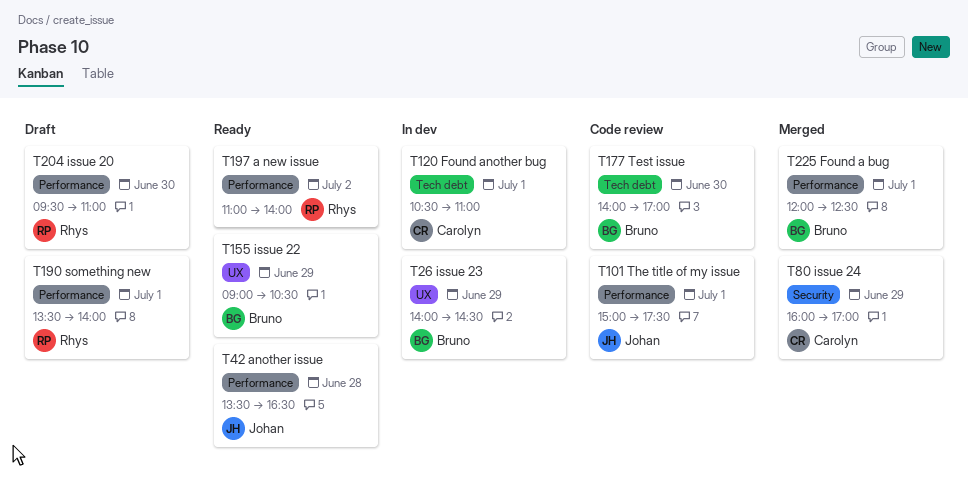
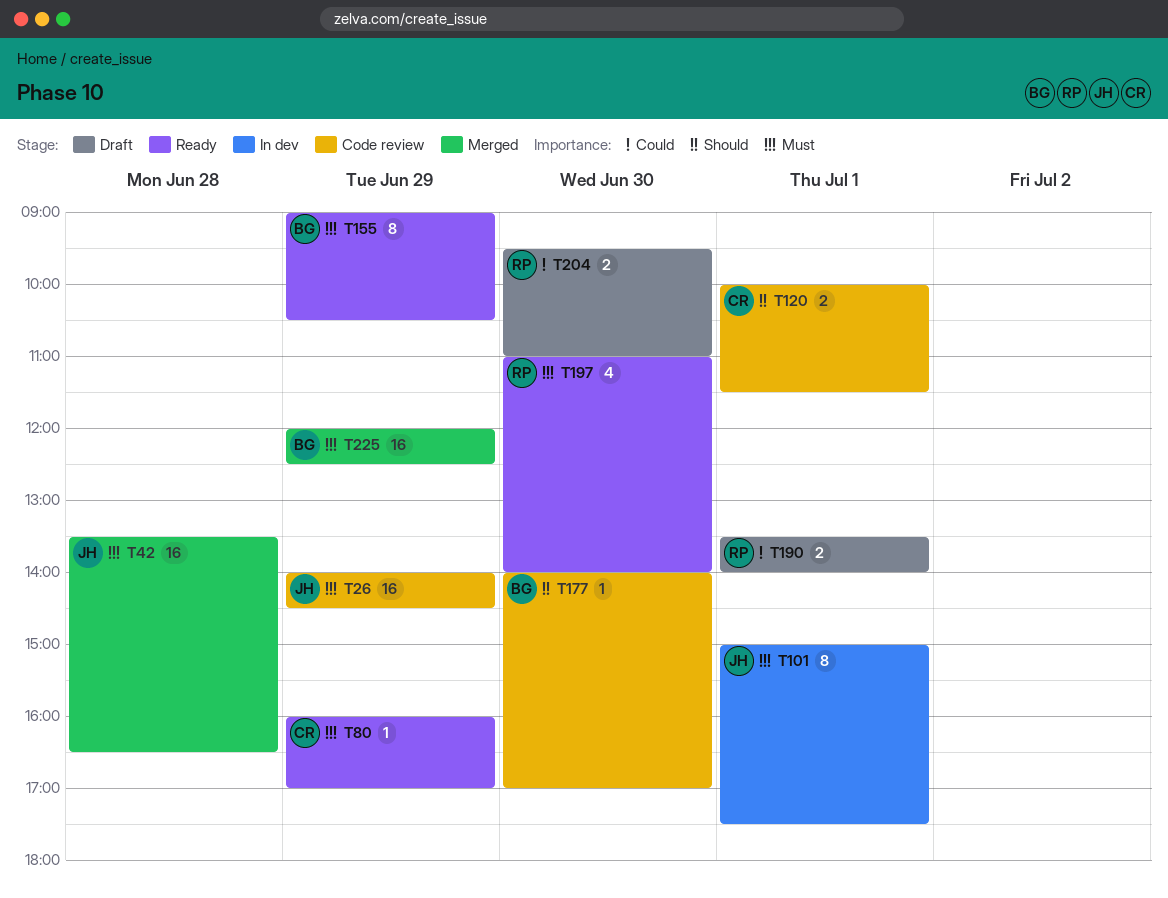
T26, status: In dev -> Code review
T26, owner: Bruno -> Johan
T42, status: Ready -> Merged
T80, status: Merged -> Ready
T101, status: Code review -> In dev
T120, status: In dev -> Code review
T120, begins: 10:30 -> 10:00
T120, ends: 11:00 -> 11:30
T197, day: Jul 2 -> Jun 30
T225, day: Jul 1 -> Jun 29

